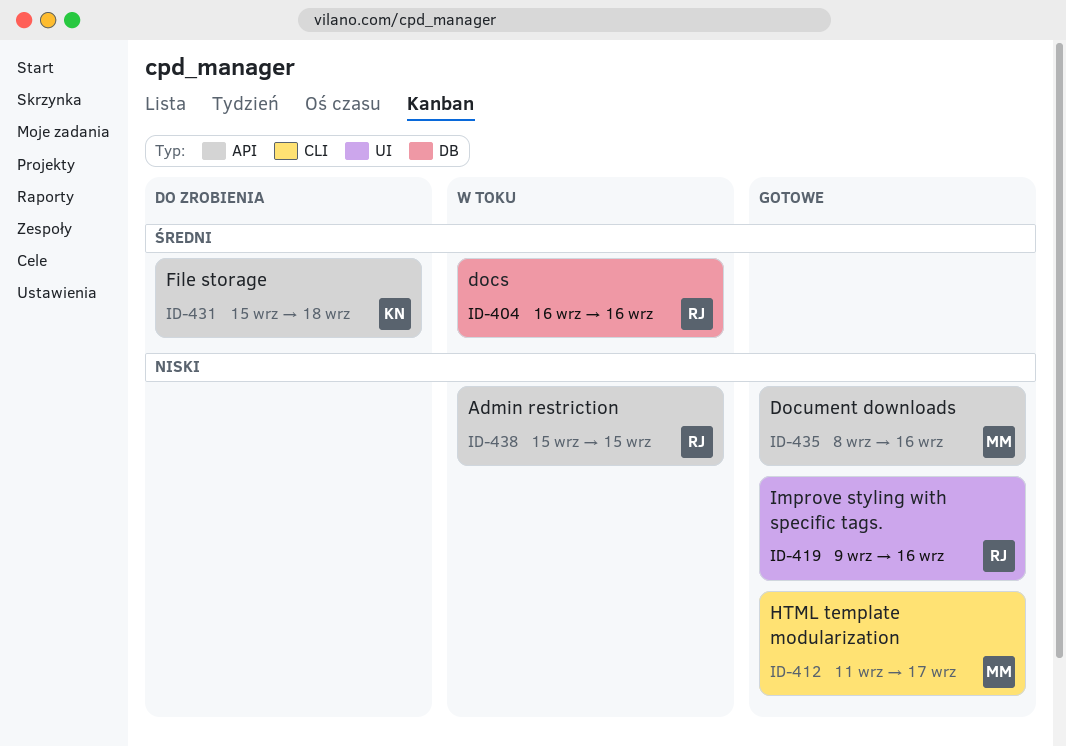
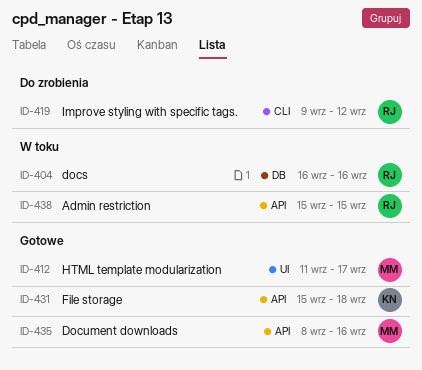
ID-412, label: CLI -> UI
ID-419, status: Gotowe -> Do zrobienia
ID-419, label: UI -> CLI
ID-419, due: Sep 16 -> Sep 12
ID-431, status: Do zrobienia -> Gotowe

